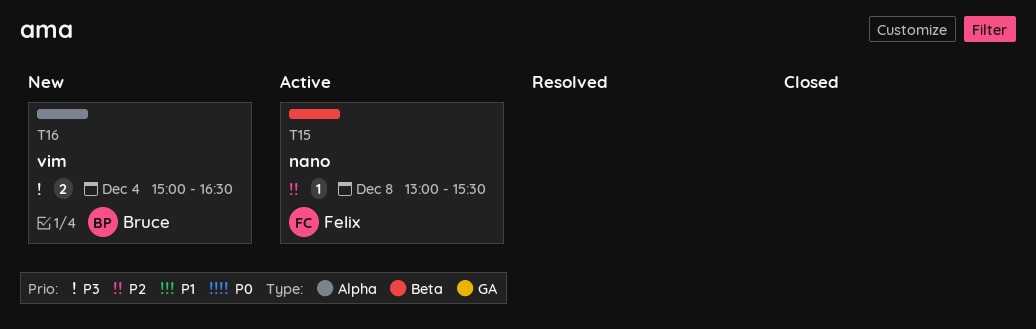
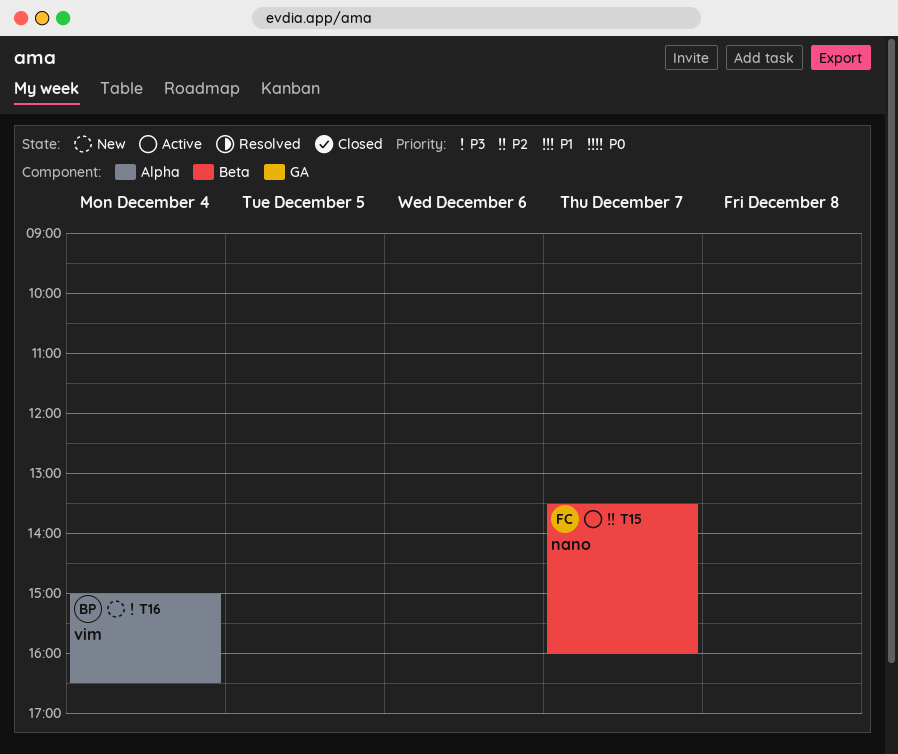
T15, day: Dec 8 -> Dec 7
T15, begins: 13:00 -> 13:30
T15, ends: 15:30 -> 16:00

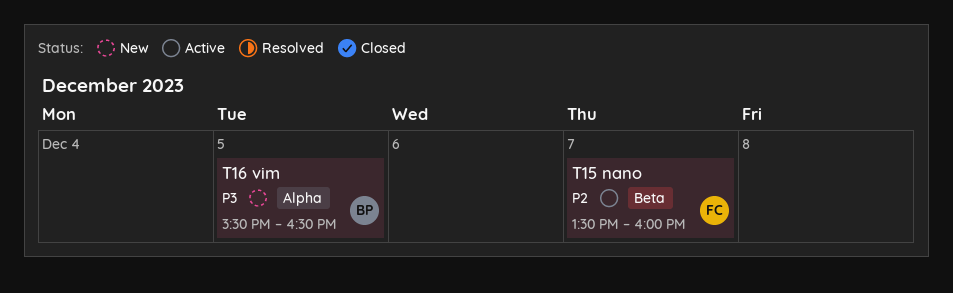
T16, day: Dec 4 -> Dec 5
T16, begins: 15:00 -> 15:30

